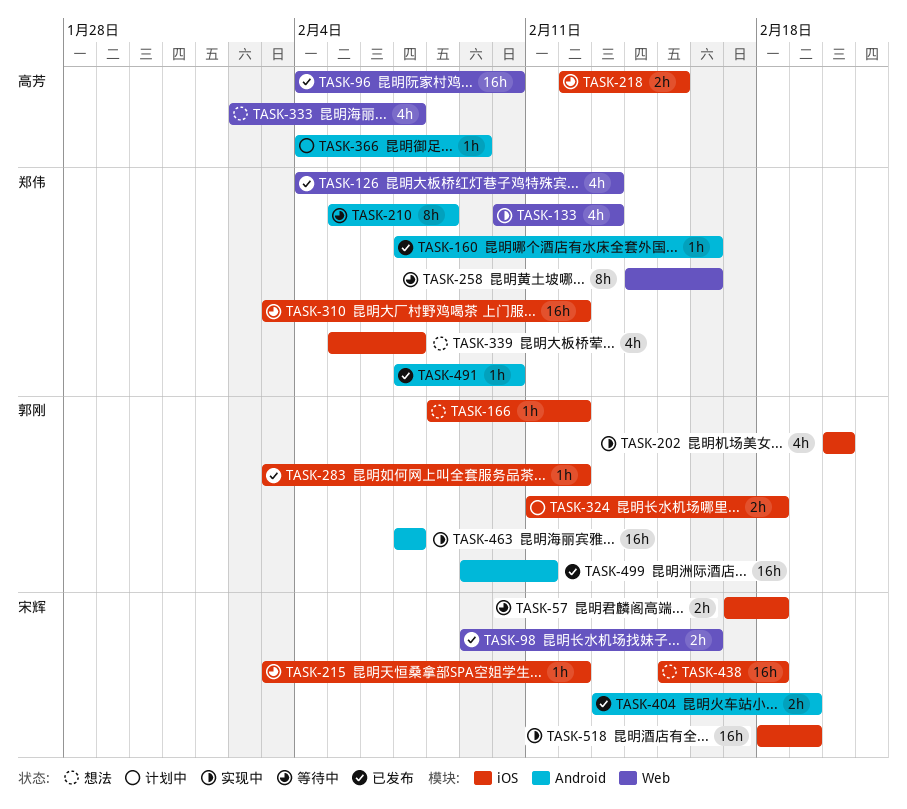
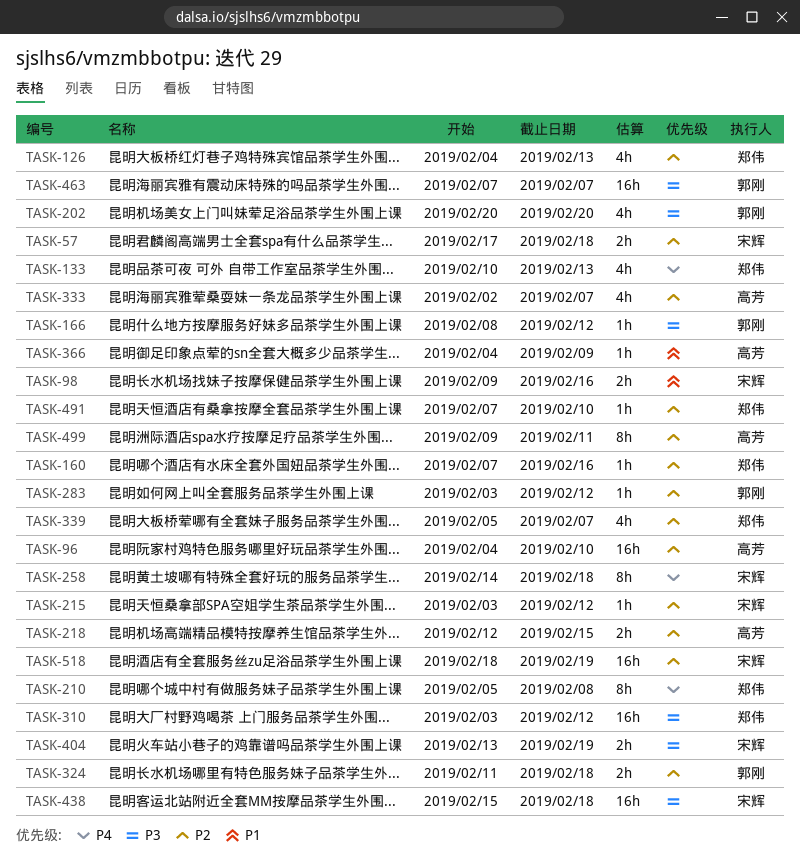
TASK-258, owner: 郑伟 -> 宋辉
TASK-258, due: Feb 16 -> Feb 18
TASK-499, owner: 郭刚 -> 高芳
TASK-499, estimate: 16h -> 8h

